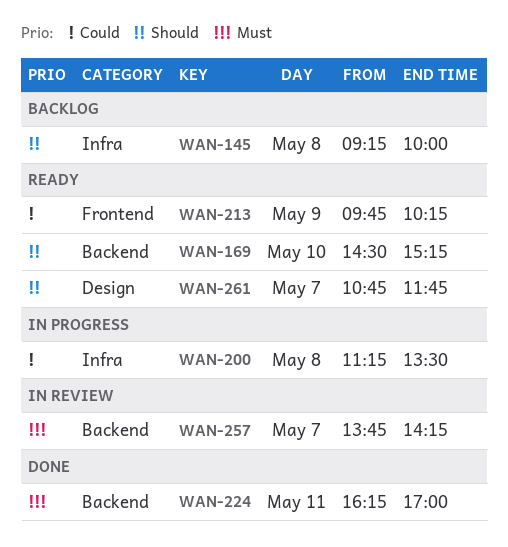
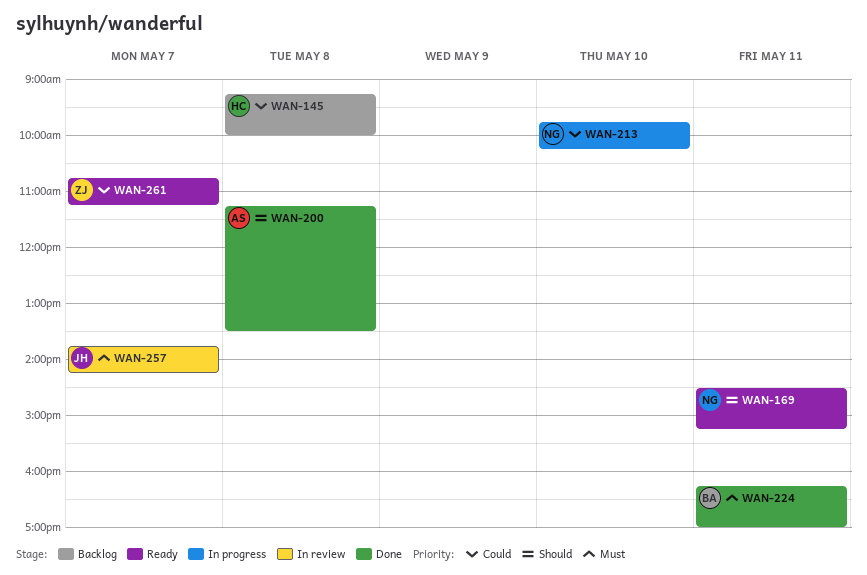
WAN-145, priority: Should -> Could
WAN-169, day: May 10 -> May 11
WAN-200, status: In progress -> Done
WAN-200, priority: Could -> Should
WAN-213, status: Ready -> In progress
WAN-213, day: May 9 -> May 10
WAN-261, priority: Should -> Could
WAN-261, ends: 11:45 -> 11:15

